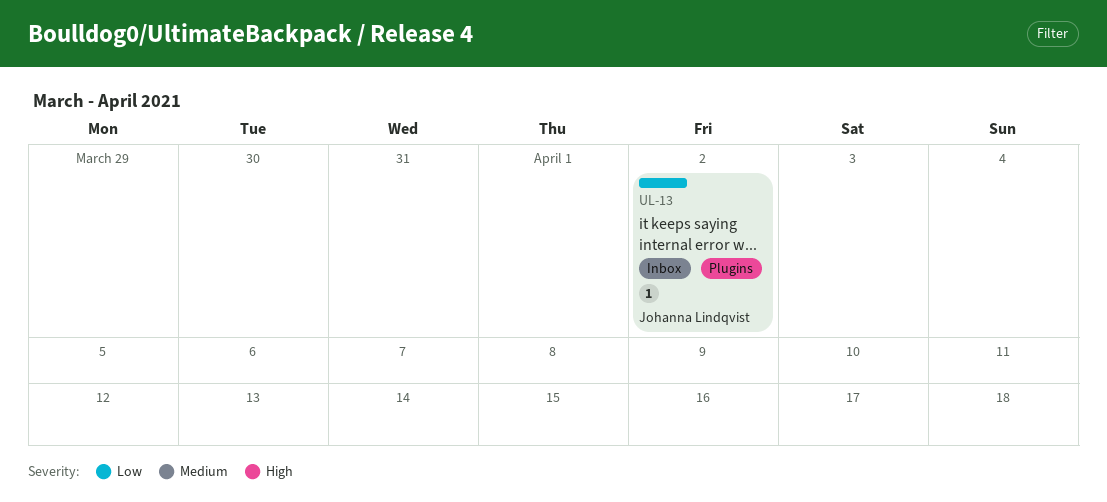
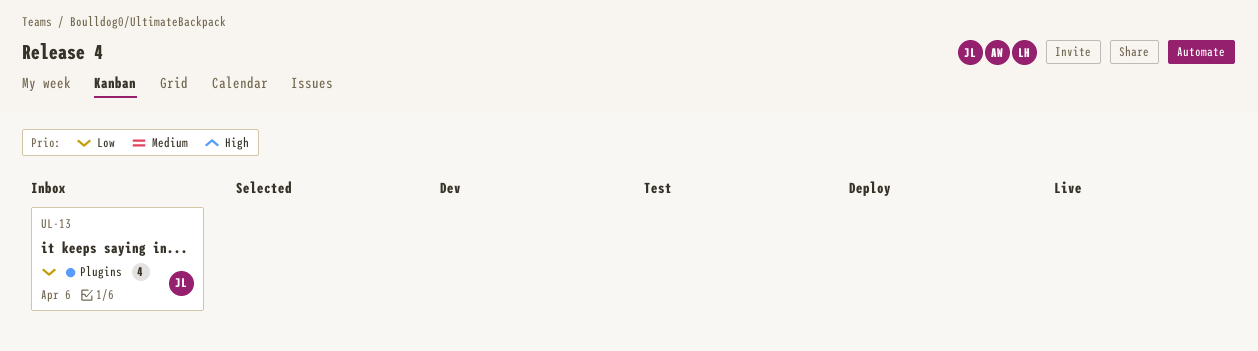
UL-13, estimate: 1 -> 4
UL-13, due: Apr 2 -> Apr 6

